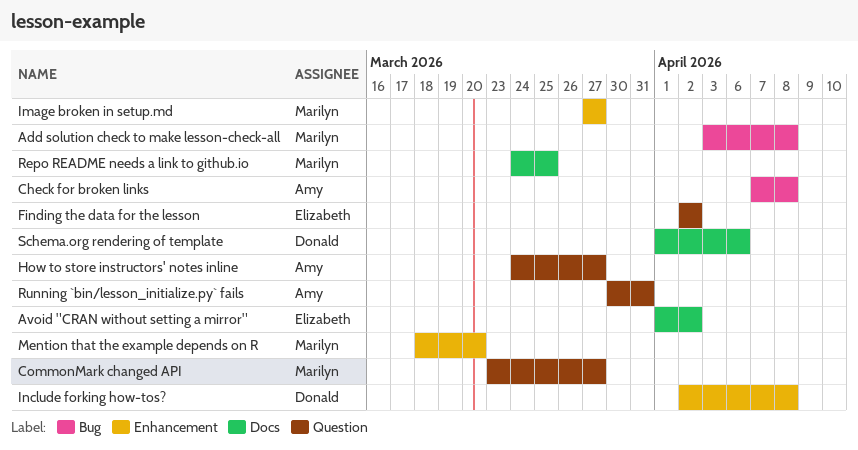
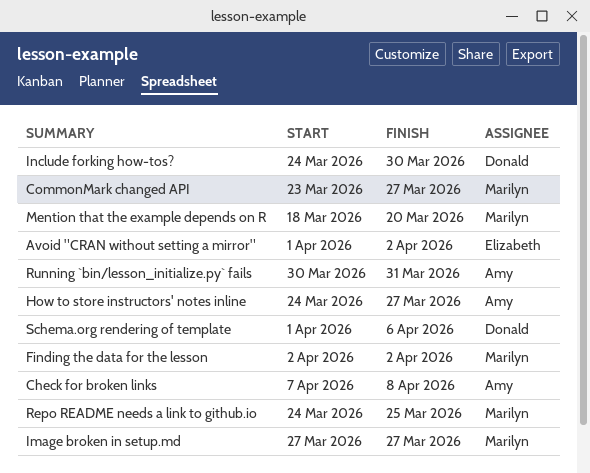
Add solution check to make lesson-check-all: present -> none
Finding the data for the lesson, owner: Elizabeth -> Marilyn
Include forking how-tos?, start: Apr 2 -> Mar 24
Include forking how-tos?, due: Apr 8 -> Mar 30

